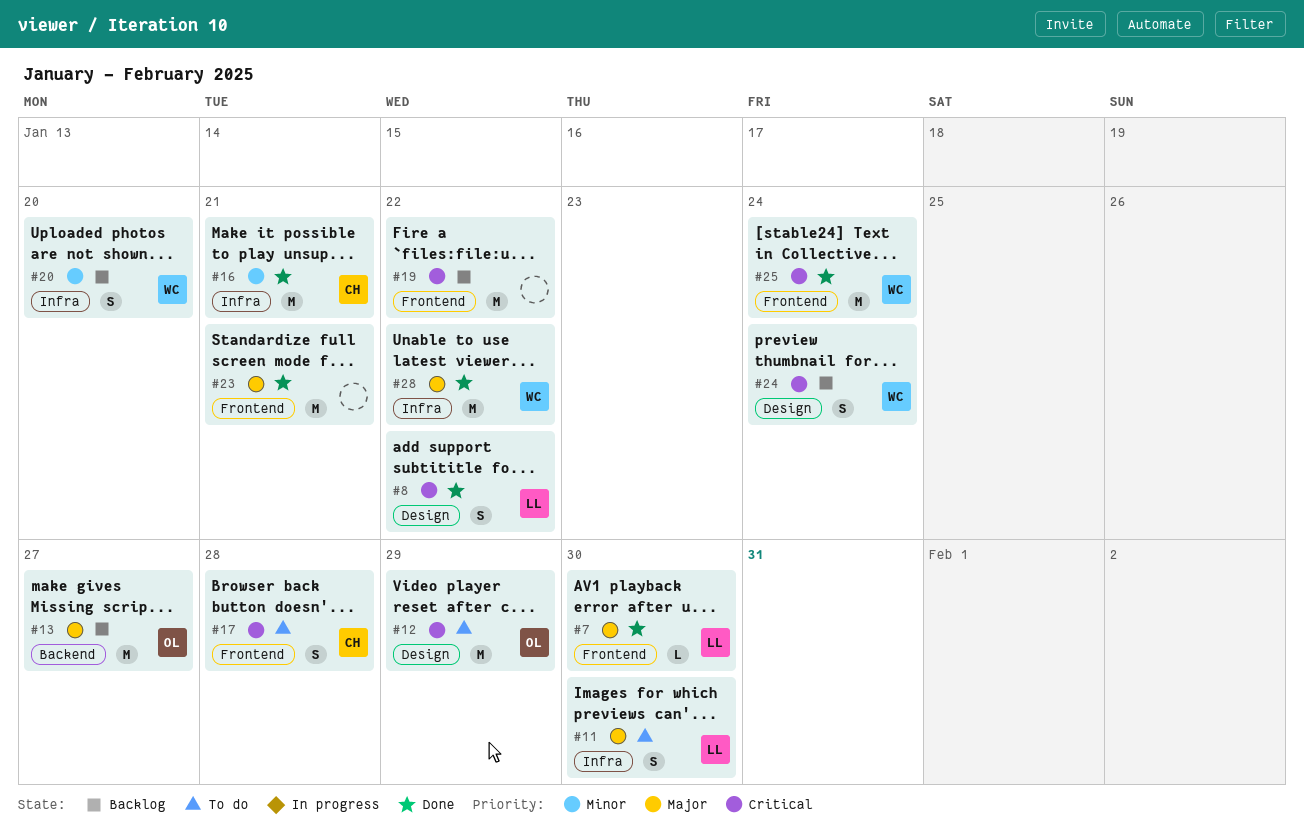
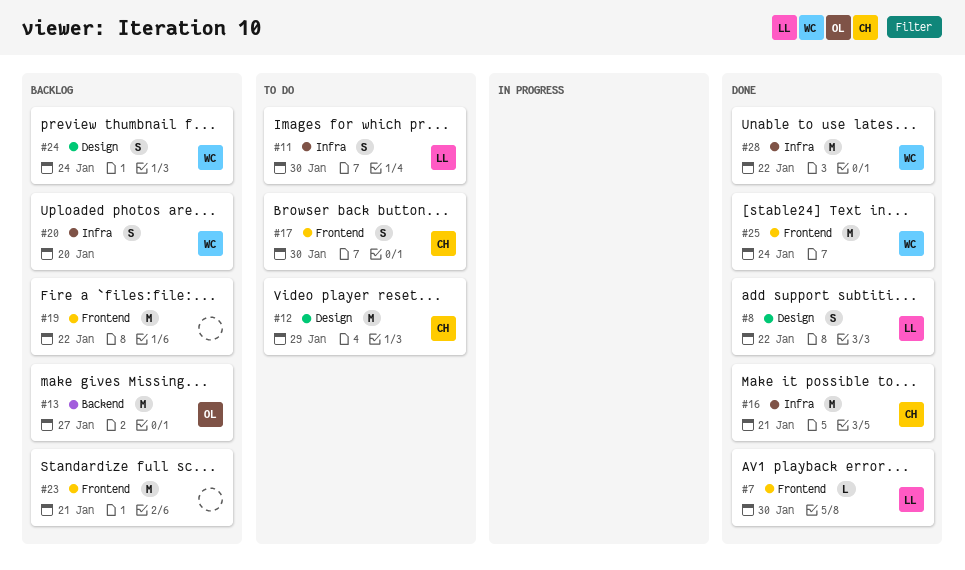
#12, owner: OL -> CH
#17, due: Jan 28 -> Jan 30
#23, status: Done -> Backlog

